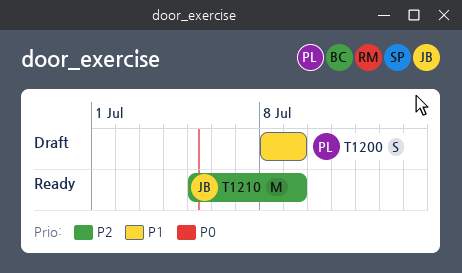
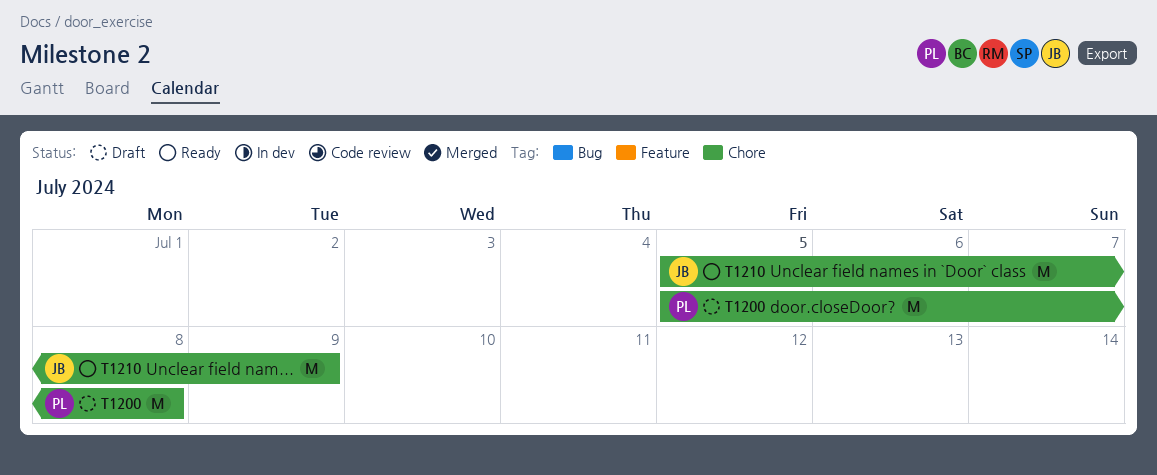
T1200, estimate: S -> M
T1200, start: Jul 8 -> Jul 5
T1200, due: Jul 9 -> Jul 8

